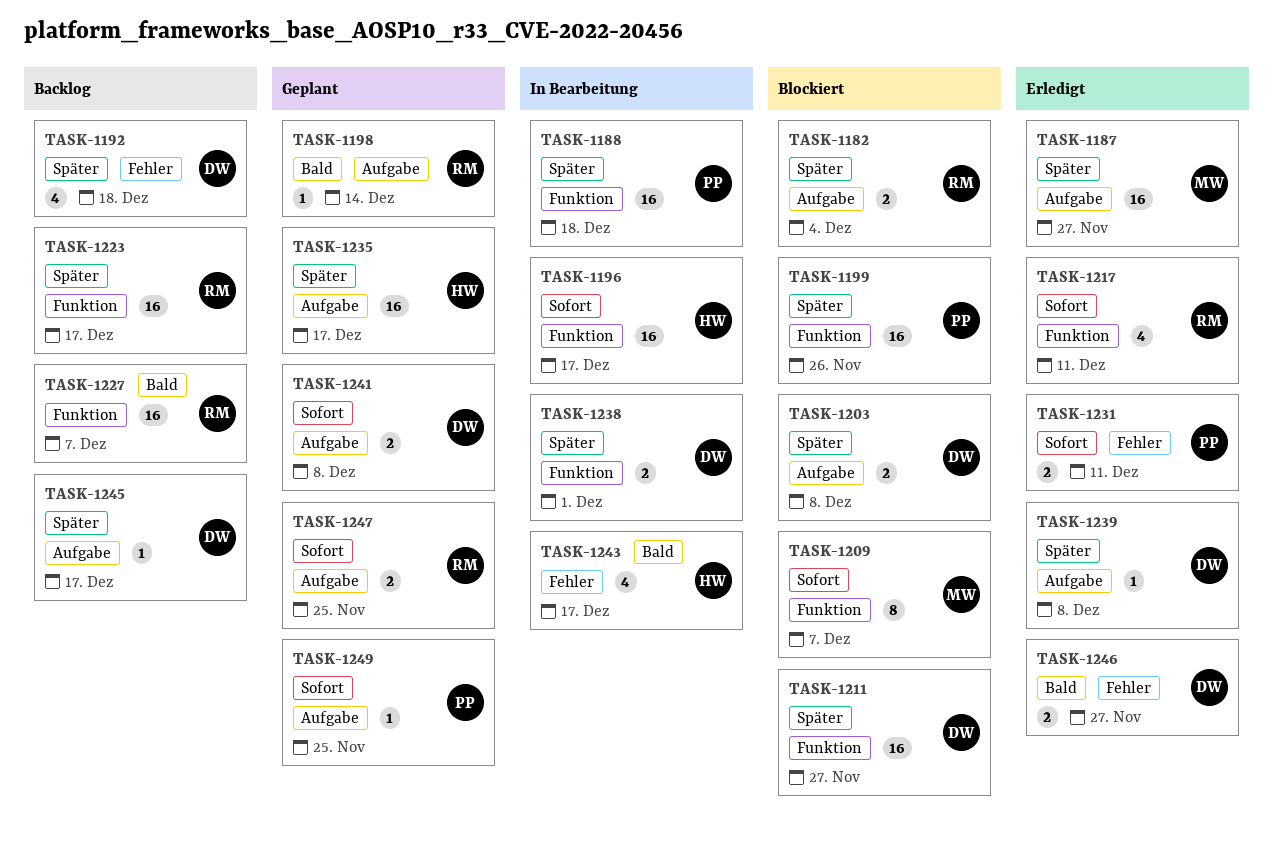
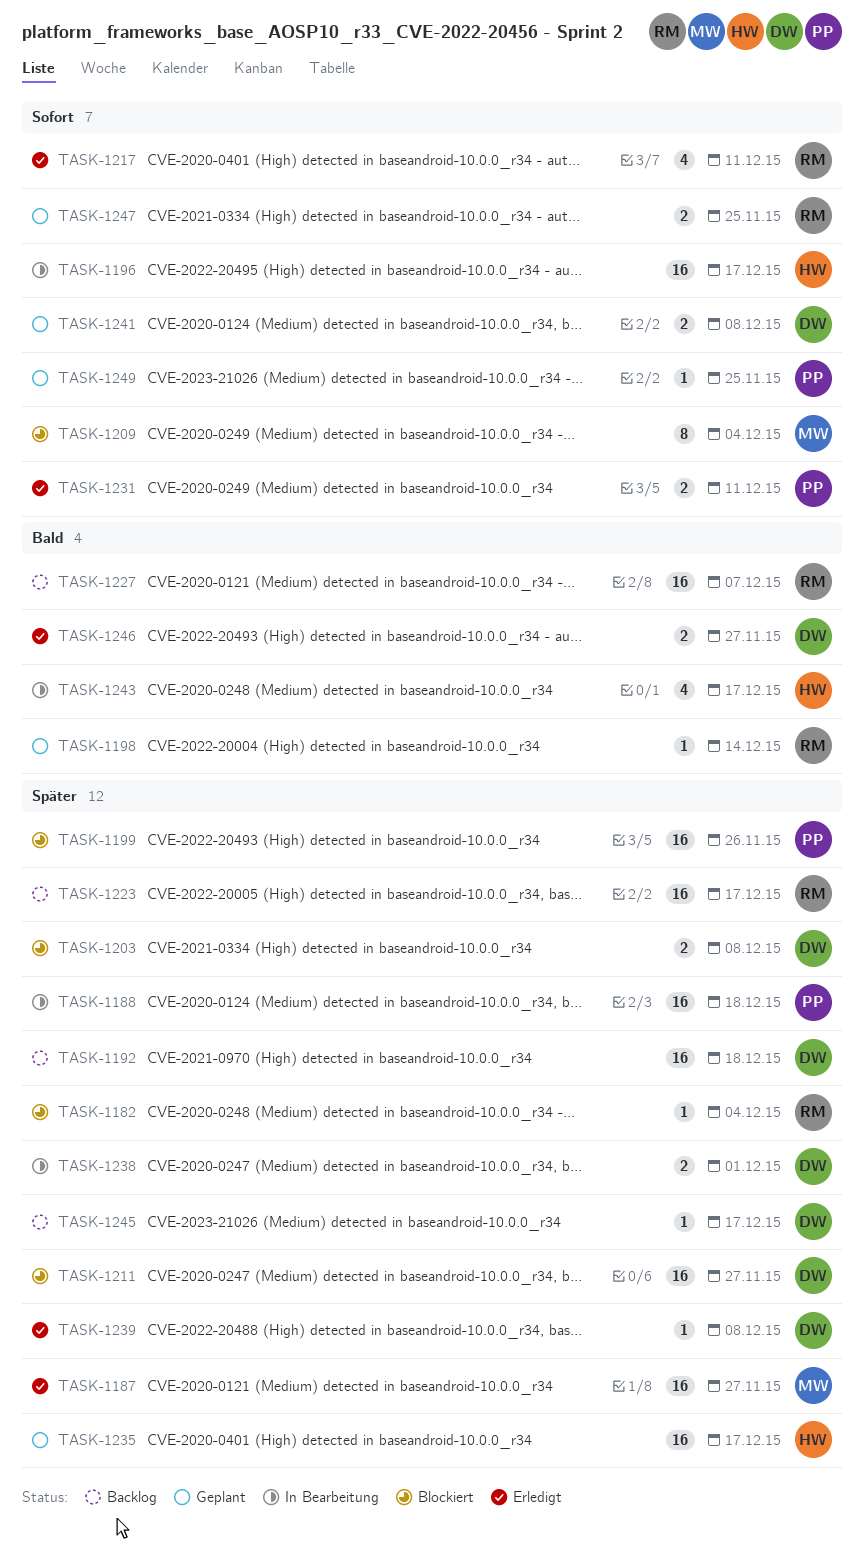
TASK-1182, estimate: 2 -> 1
TASK-1192, estimate: 4 -> 16
TASK-1209, due: Dec 7 -> Dec 4

